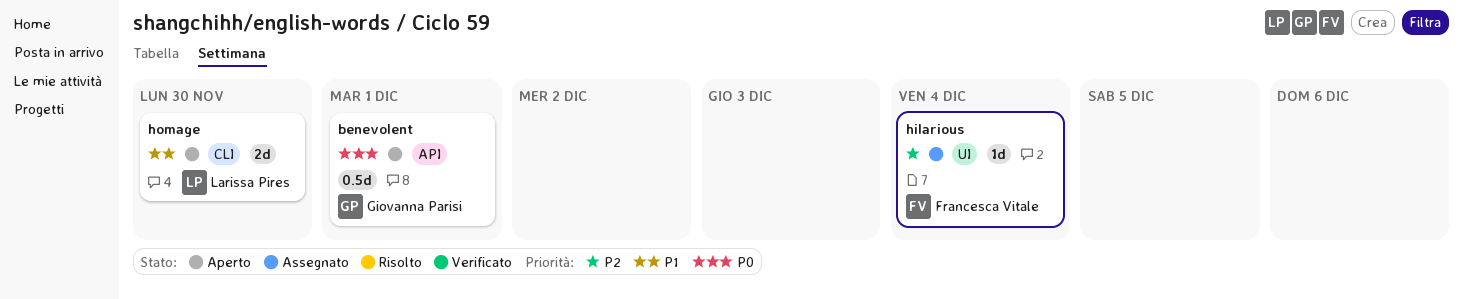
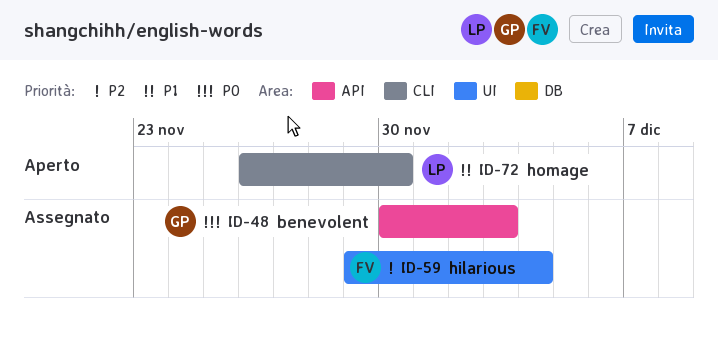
benevolent, status: Aperto -> Assegnato
benevolent, due: Dec 1 -> Dec 3

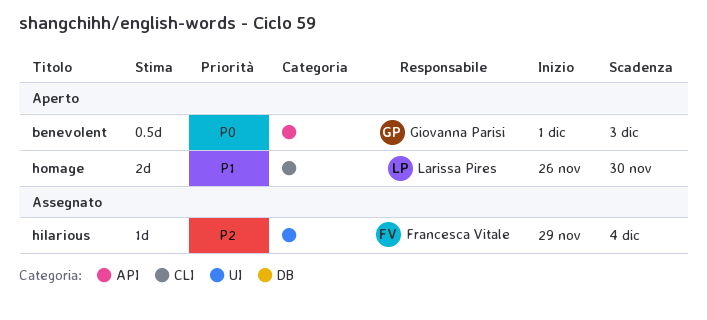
benevolent, status: Assegnato -> Aperto
benevolent, start: Nov 30 -> Dec 1

